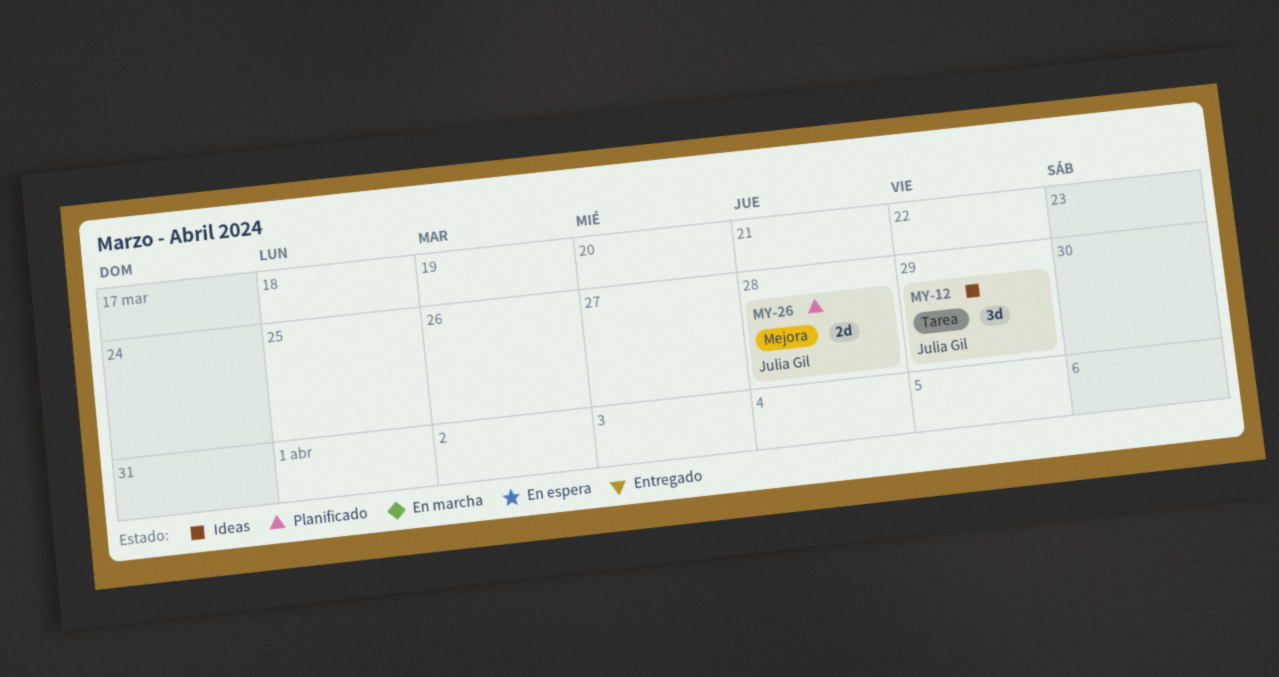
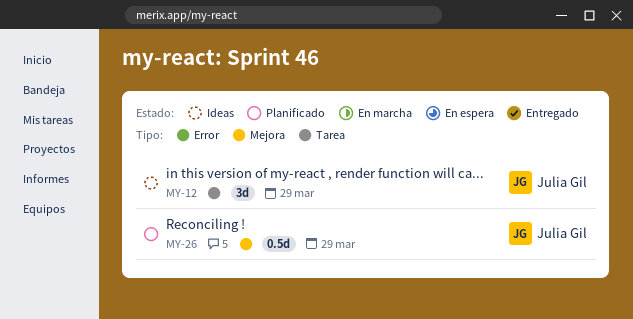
MY-26, estimate: 2d -> 0.5d
MY-26, due: Mar 28 -> Mar 29

